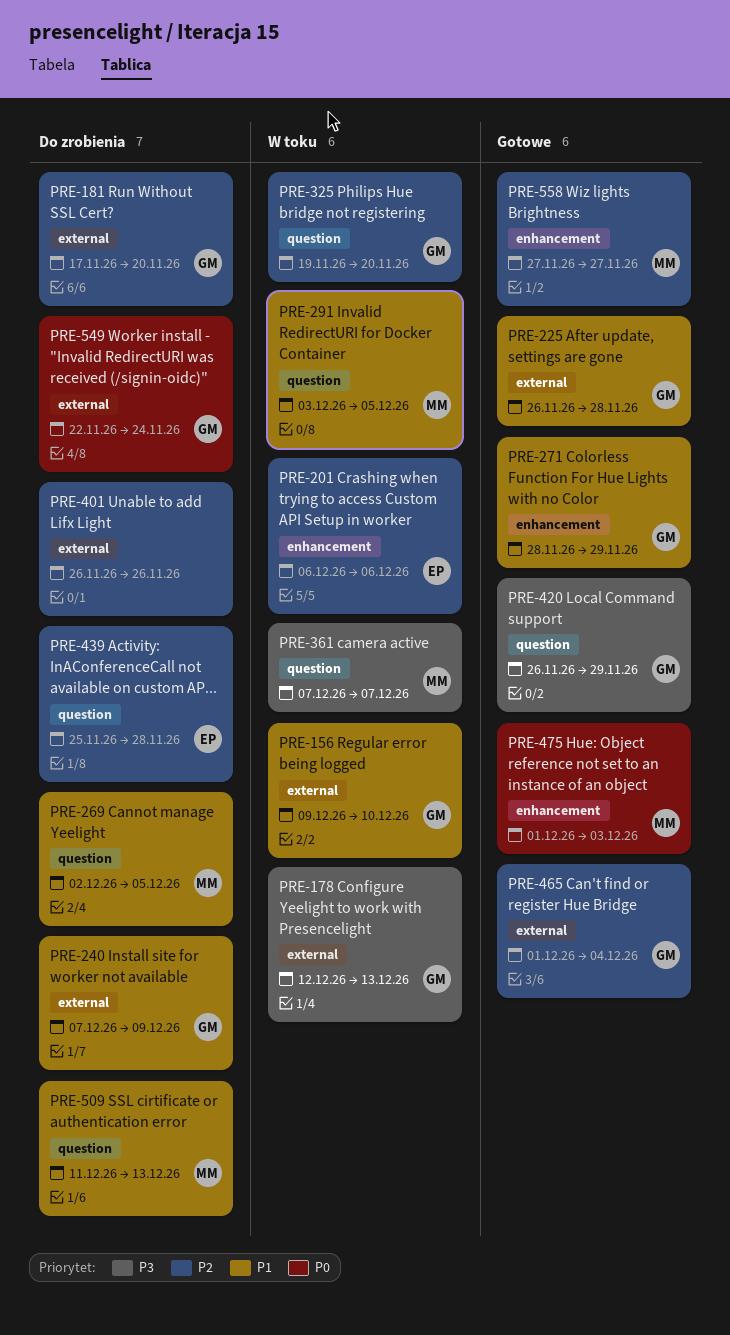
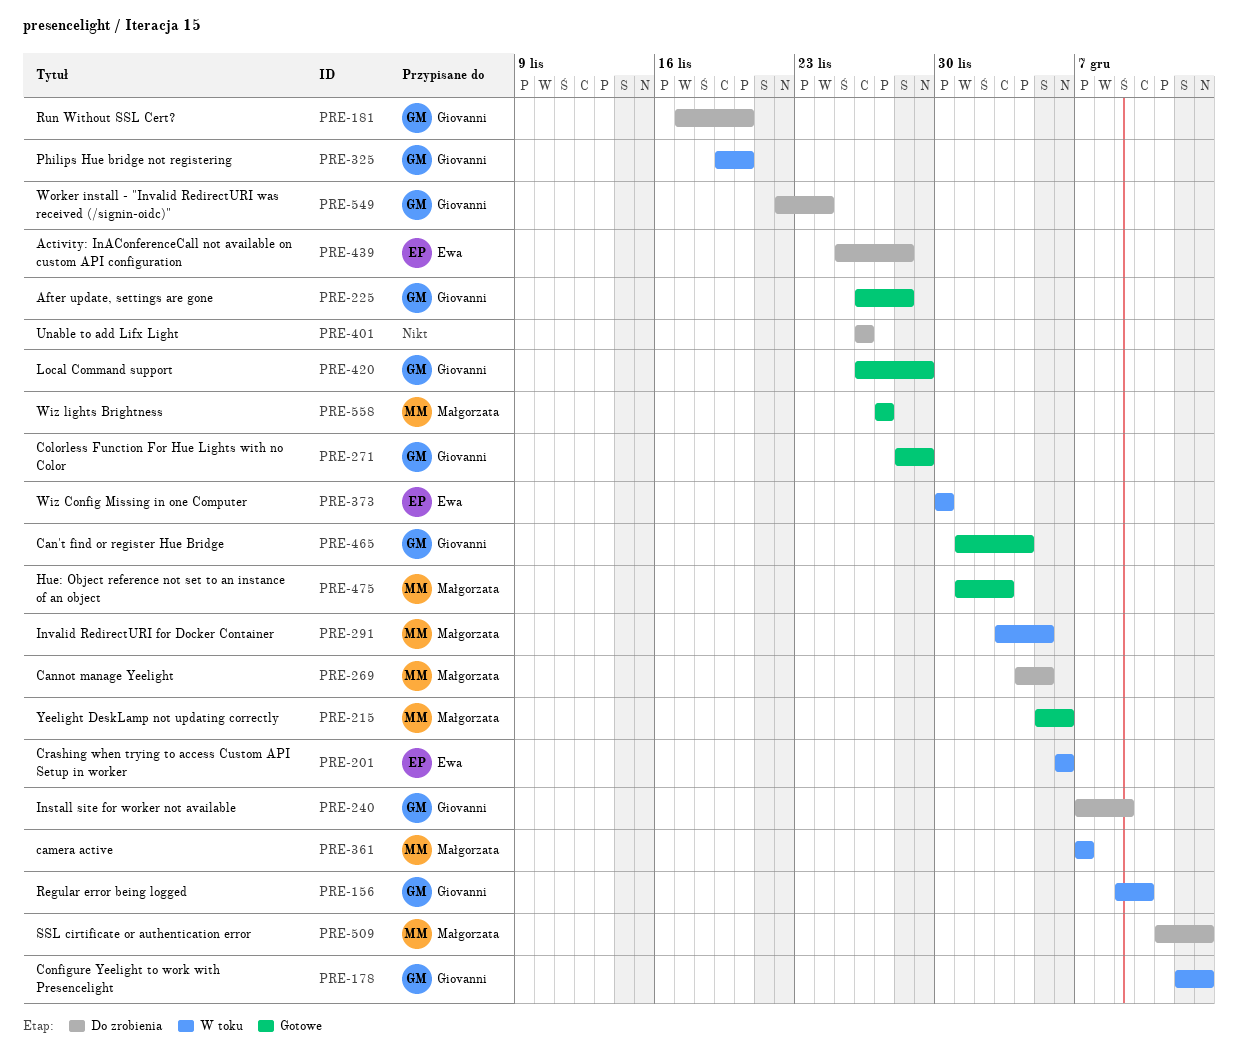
PRE-215: none -> present
PRE-269, start: Dec 2 -> Dec 4
PRE-373: none -> present

